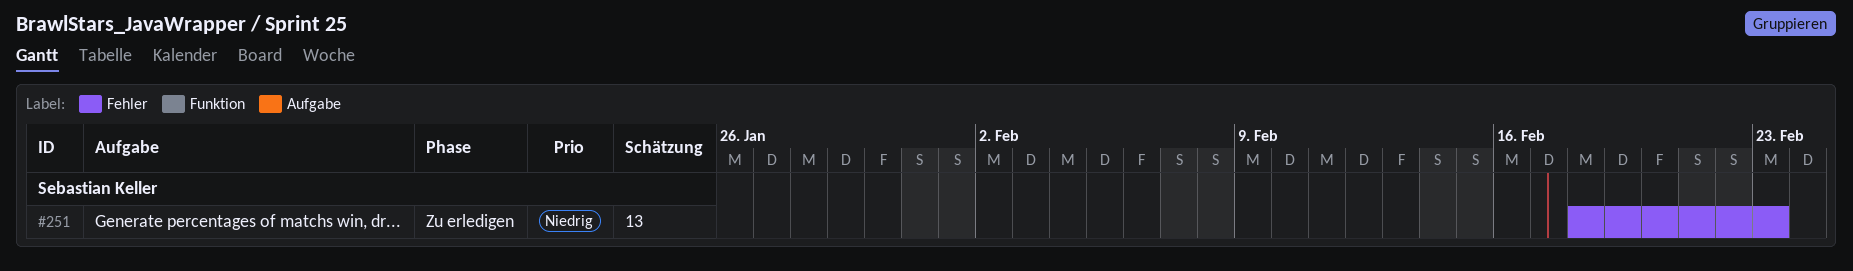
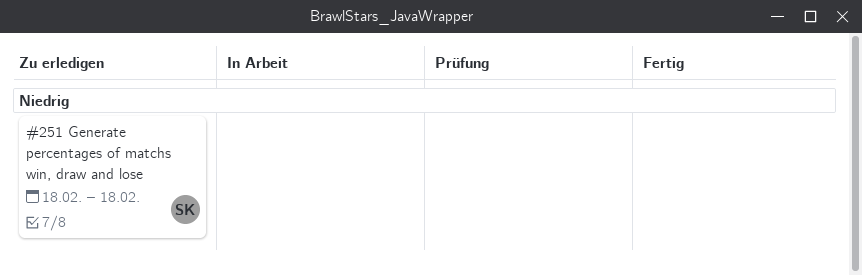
#251, due: Feb 23 -> Feb 18

